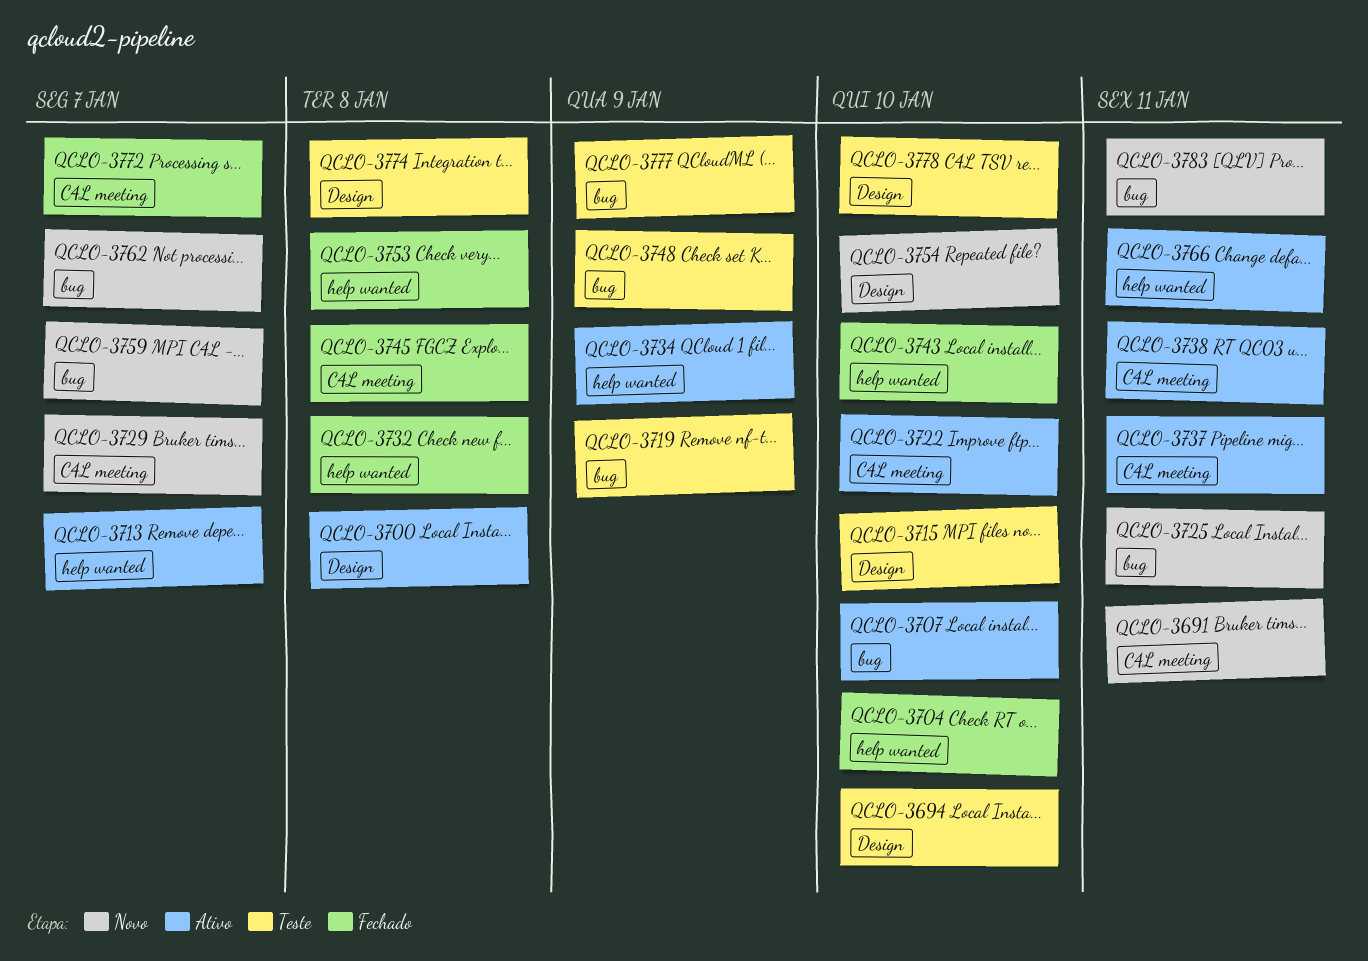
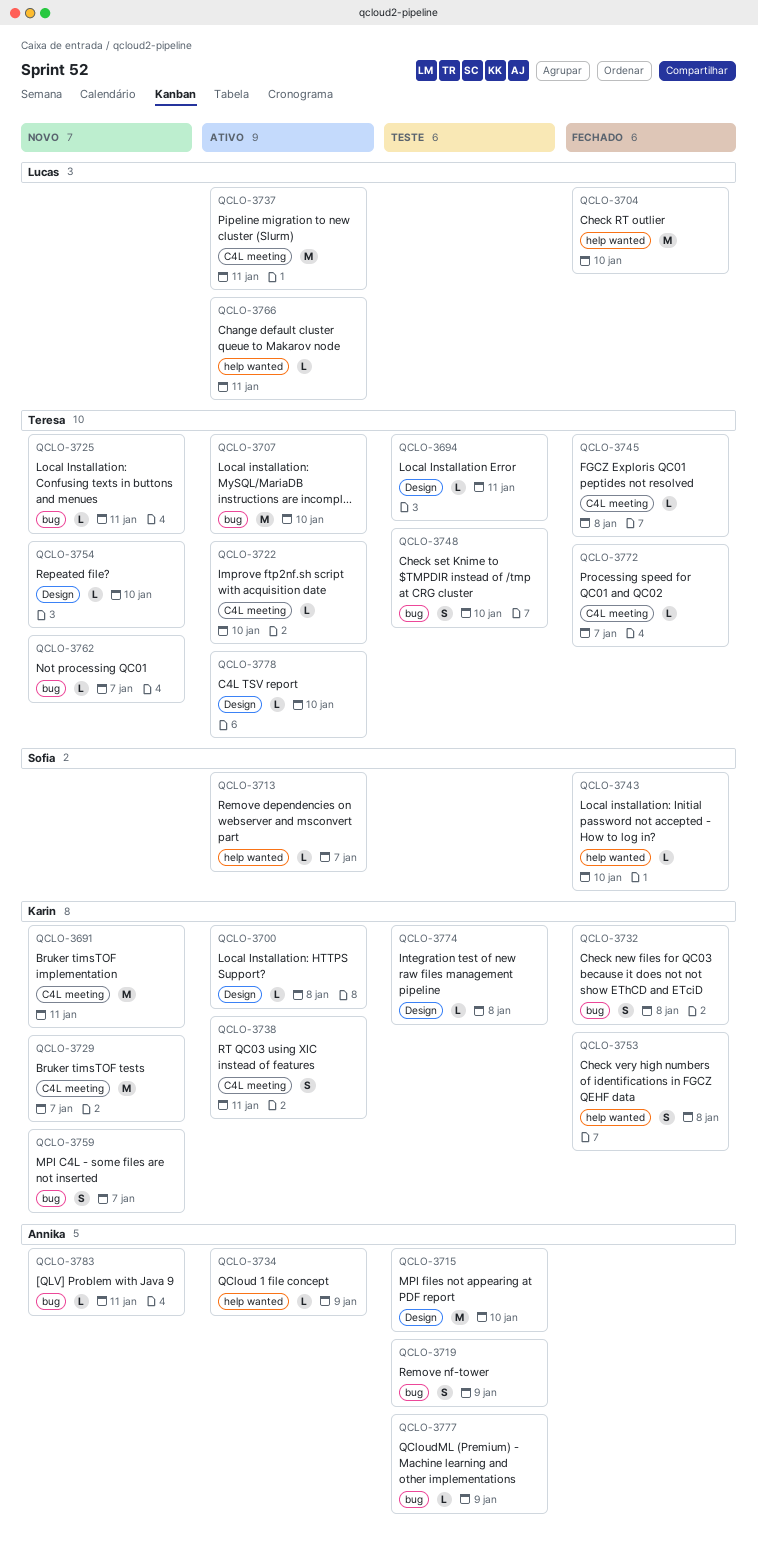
QCLO-3694, due: Jan 10 -> Jan 11
QCLO-3732, label: help wanted -> bug
QCLO-3748, due: Jan 9 -> Jan 10
QCLO-3778, status: Teste -> Ativo

